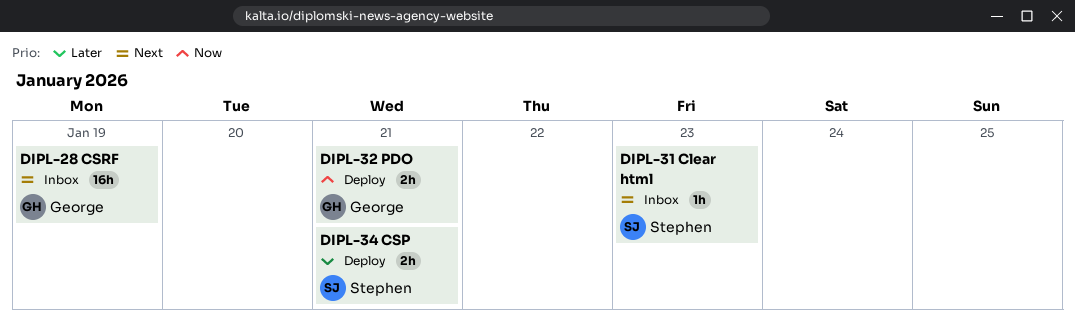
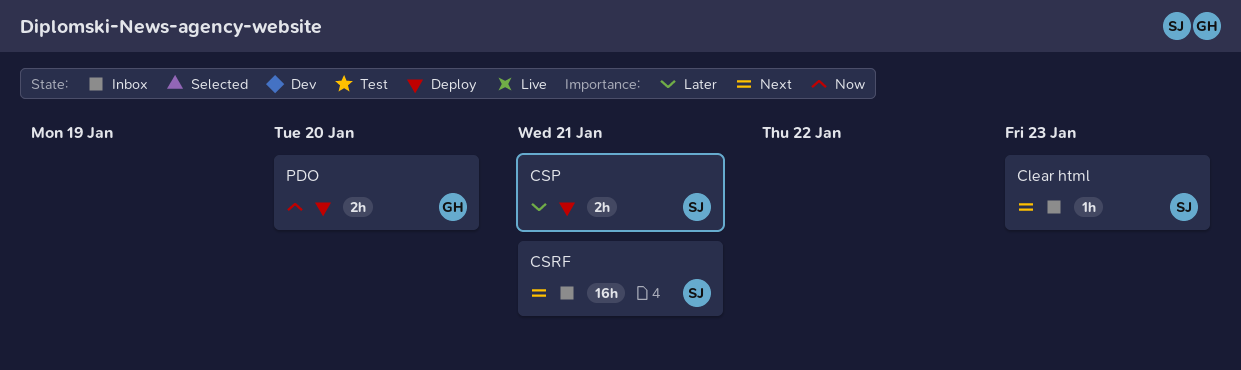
CSRF, owner: George -> Stephen
CSRF, due: Jan 19 -> Jan 21
PDO, due: Jan 21 -> Jan 20

